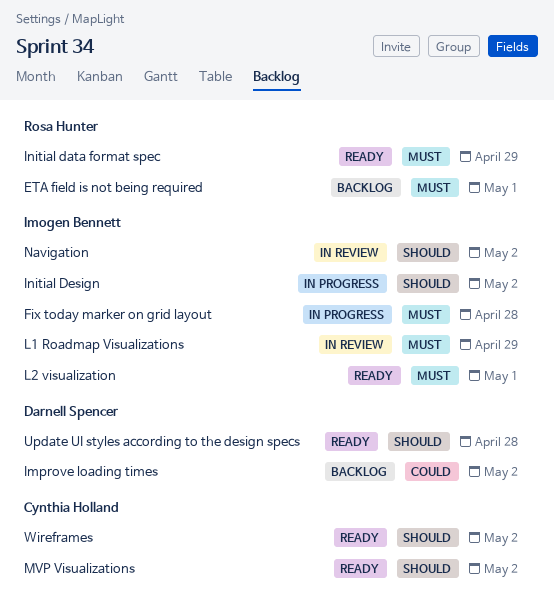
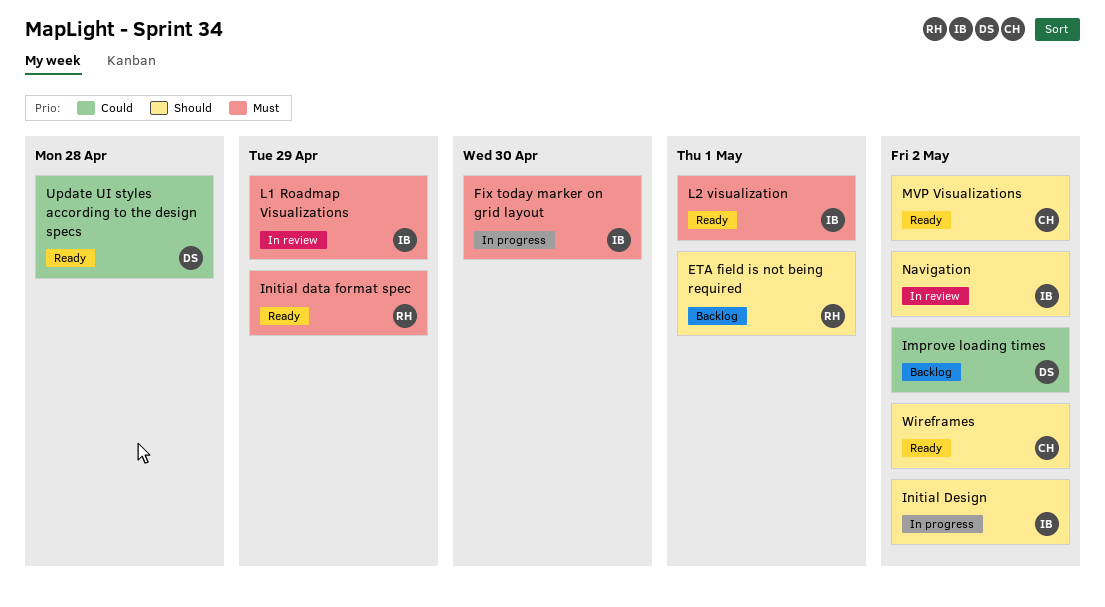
ETA field is not being required, priority: Must -> Should
Fix today marker on grid layout, due: Apr 28 -> Apr 30
Update UI styles according to the design specs, priority: Should -> Could

